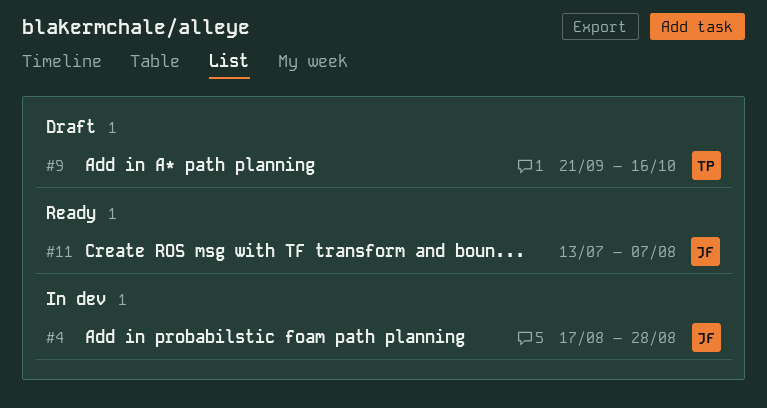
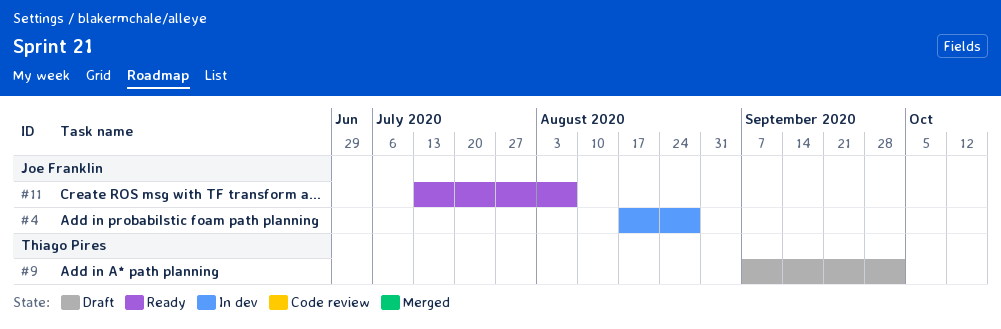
#9, start: Sep 21 -> Sep 7
#9, due: Oct 16 -> Oct 2

